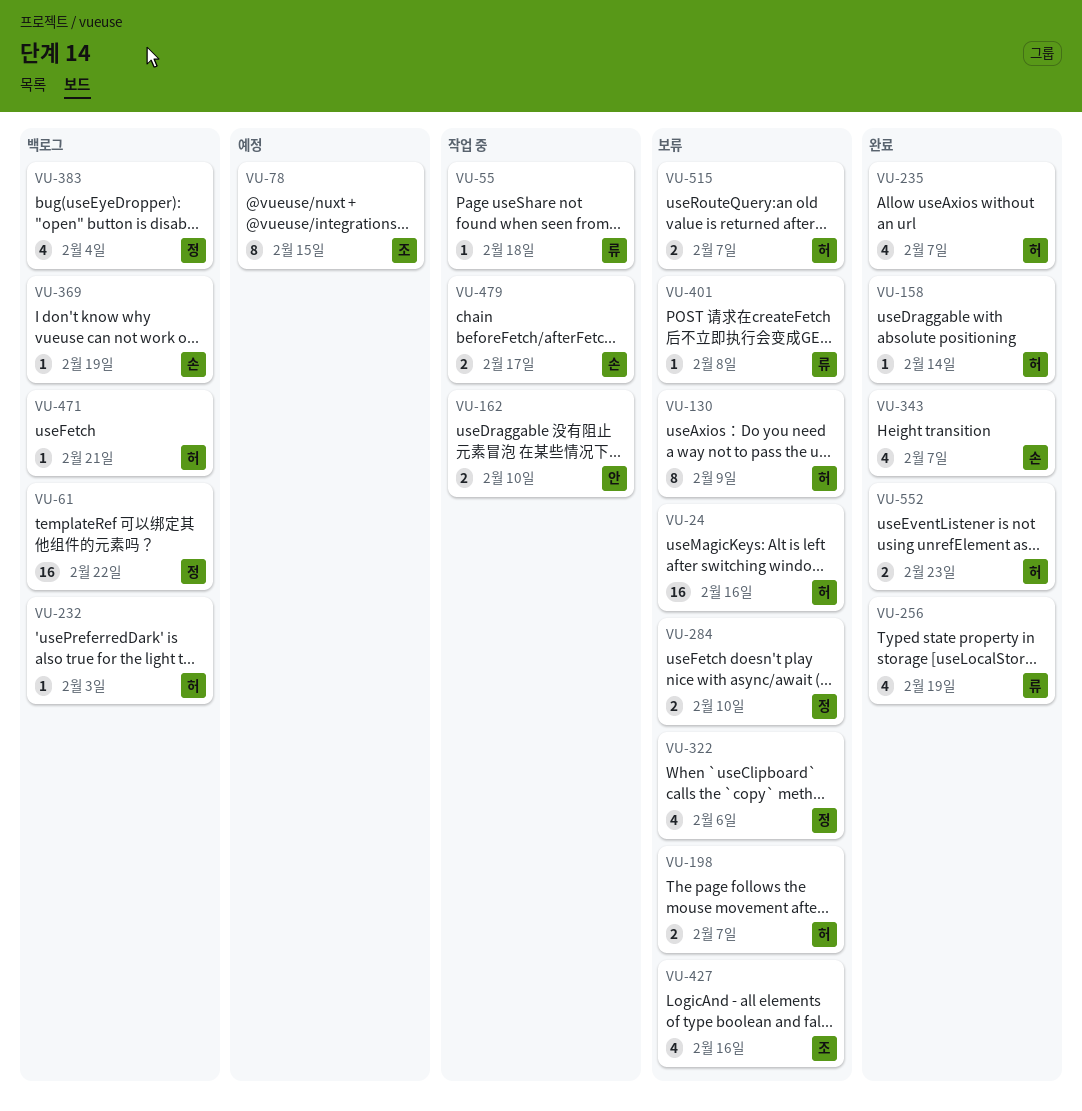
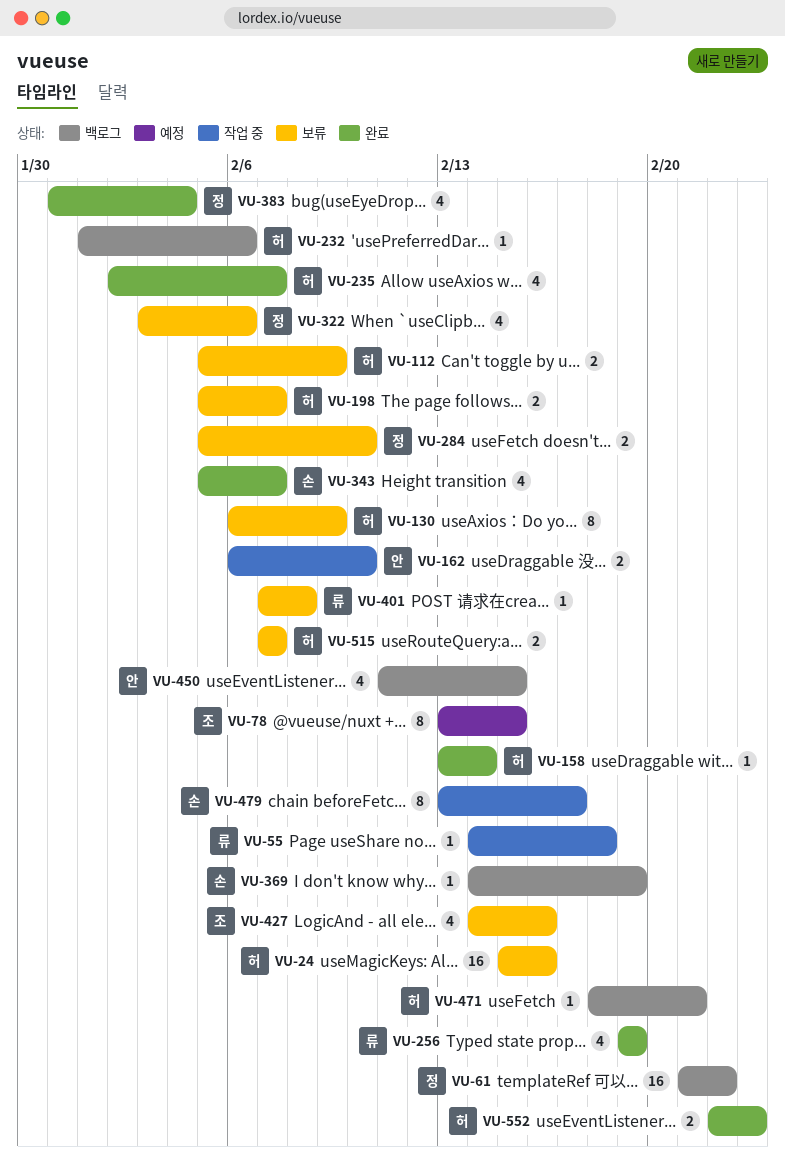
VU-112: none -> present
VU-232, due: Feb 3 -> Feb 6
VU-383, status: 백로그 -> 완료
VU-450: none -> present
VU-479, estimate: 2 -> 8

